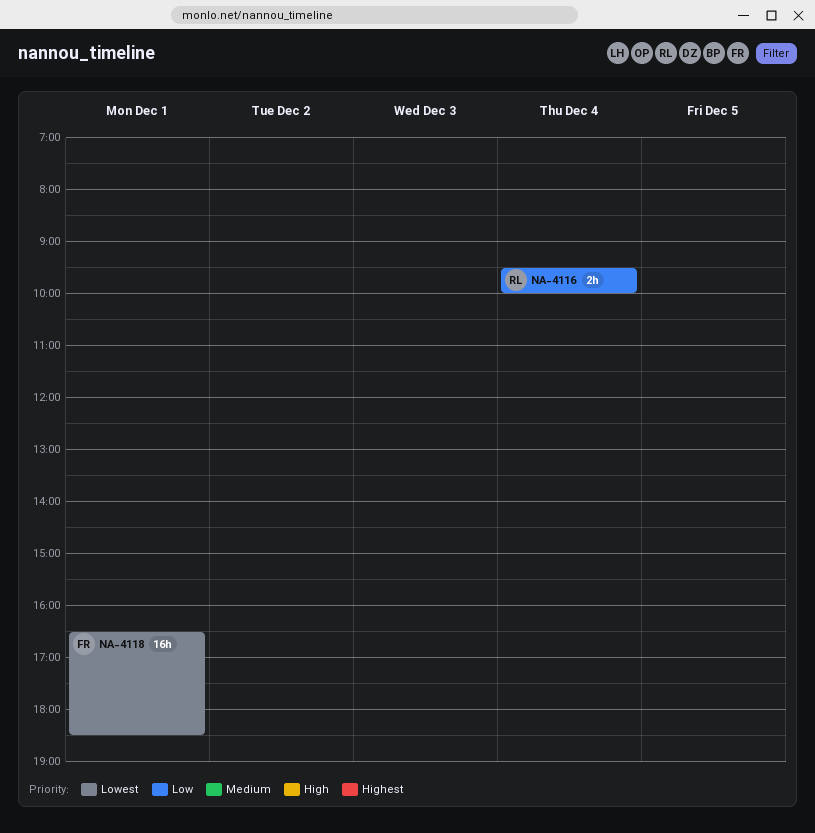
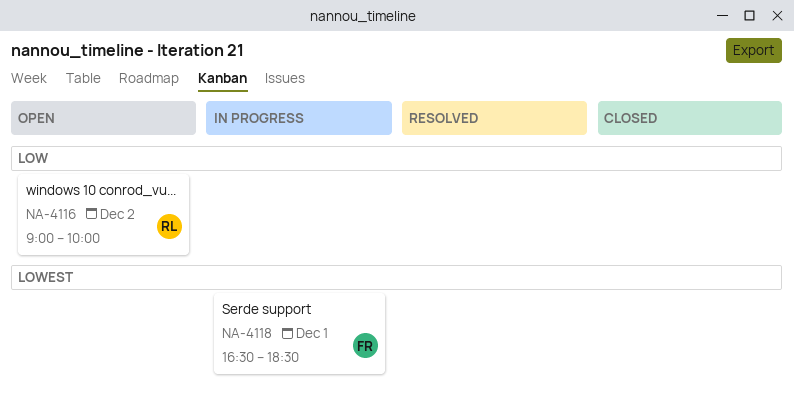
NA-4116, day: Dec 4 -> Dec 2
NA-4116, begins: 09:30 -> 09:00

